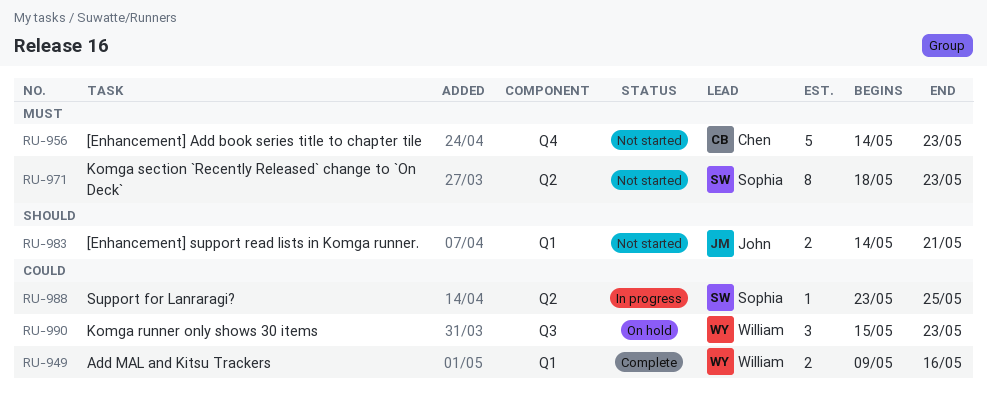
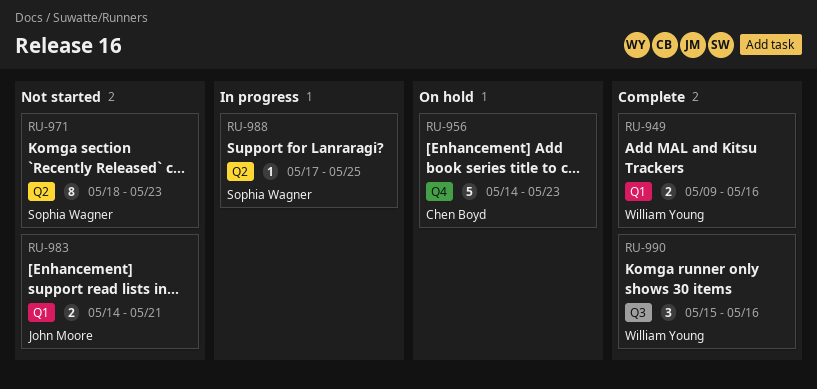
RU-956, status: Not started -> On hold
RU-988, start: May 23 -> May 17
RU-990, status: On hold -> Complete
RU-990, due: May 23 -> May 16

